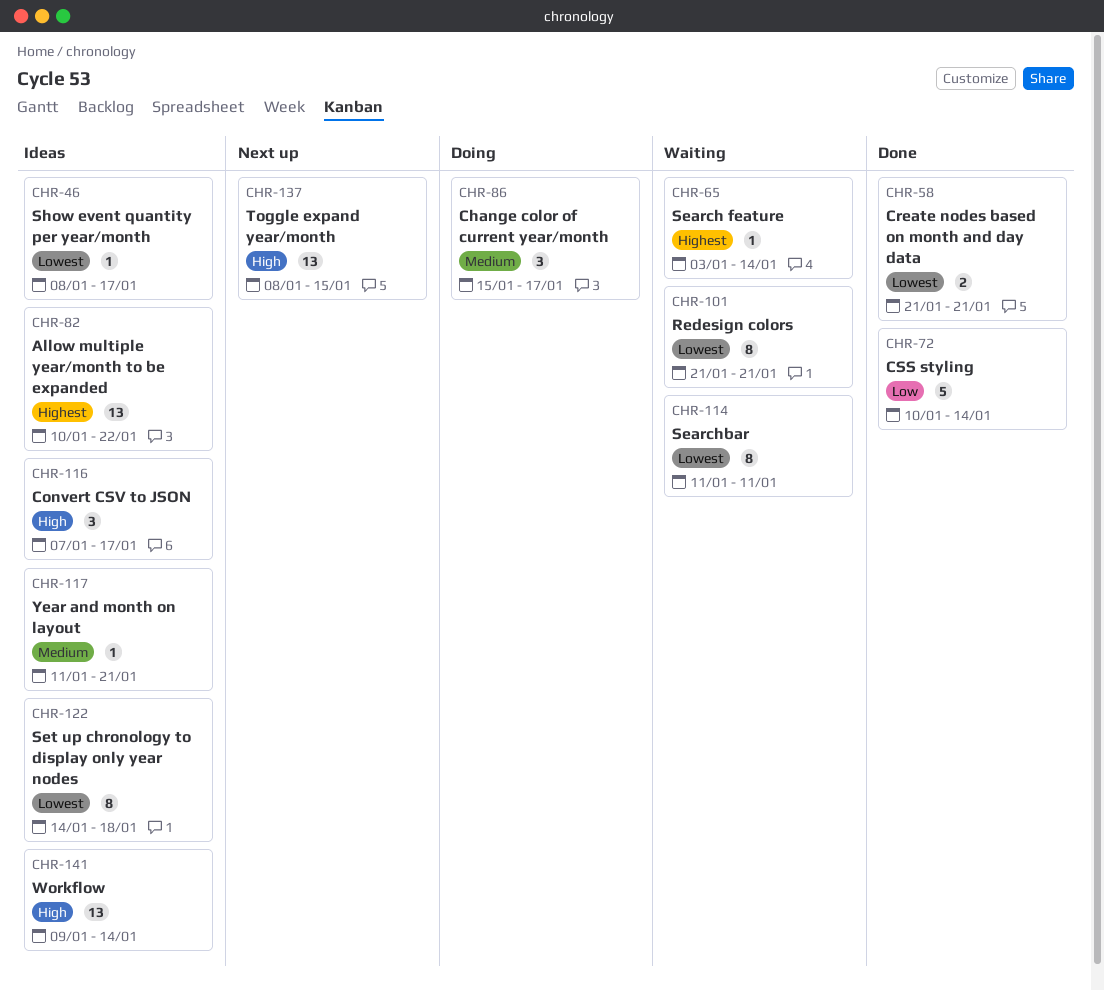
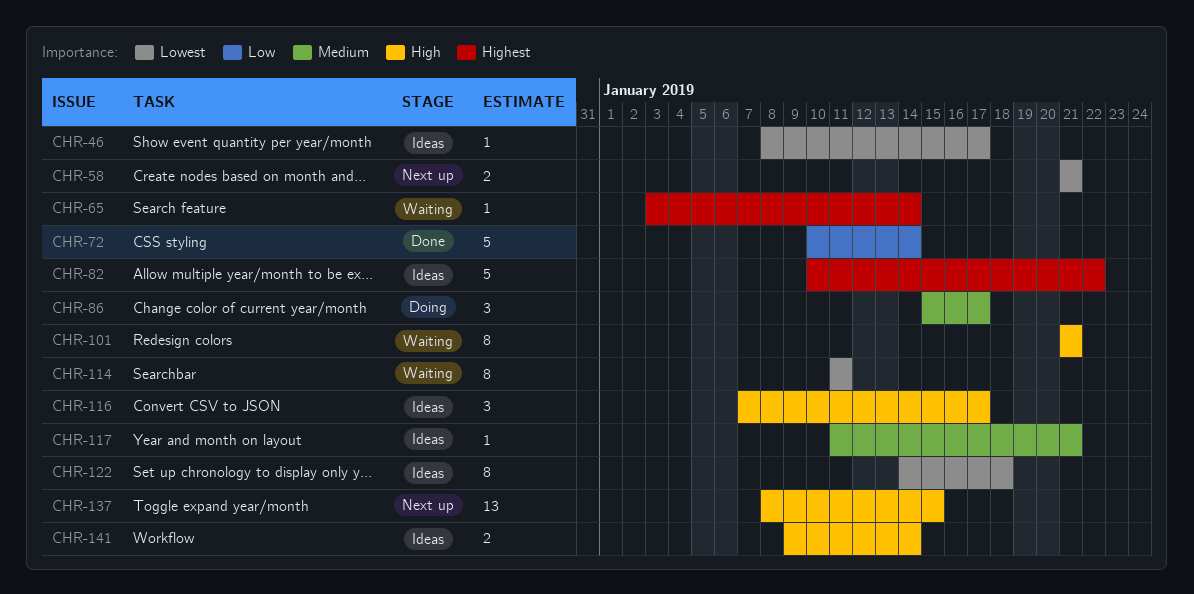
CHR-58, status: Done -> Next up
CHR-82, estimate: 13 -> 5
CHR-101, priority: Lowest -> High
CHR-141, estimate: 13 -> 2

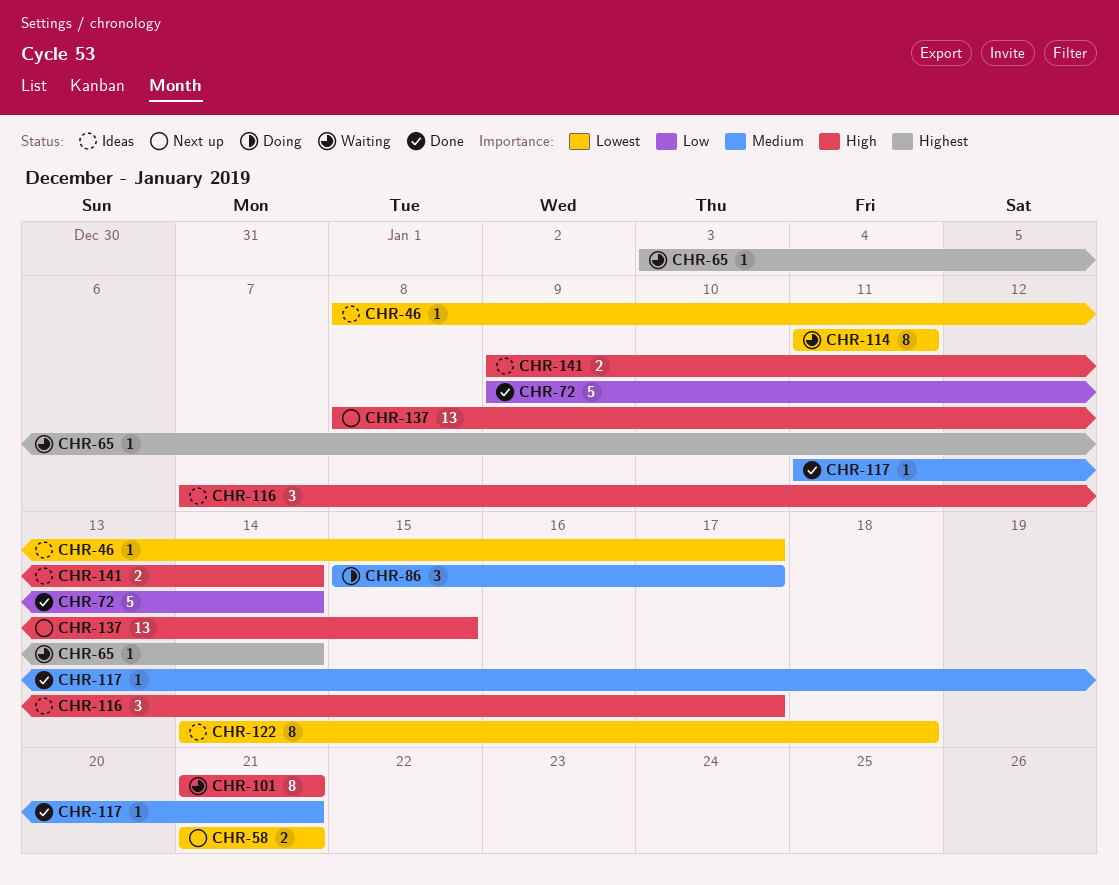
CHR-72, start: Jan 10 -> Jan 9
CHR-82: present -> none
CHR-117, status: Ideas -> Done

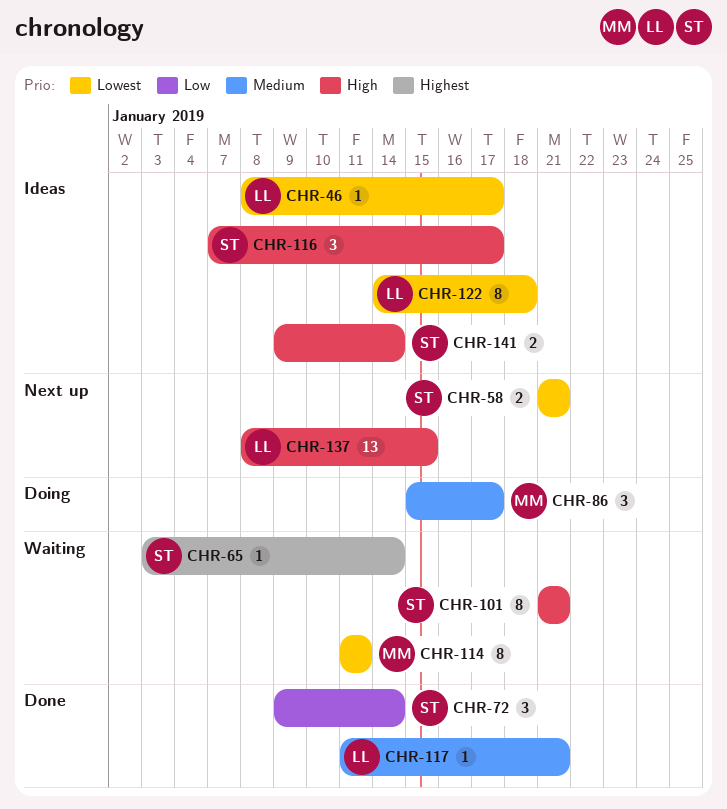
CHR-72, estimate: 5 -> 3

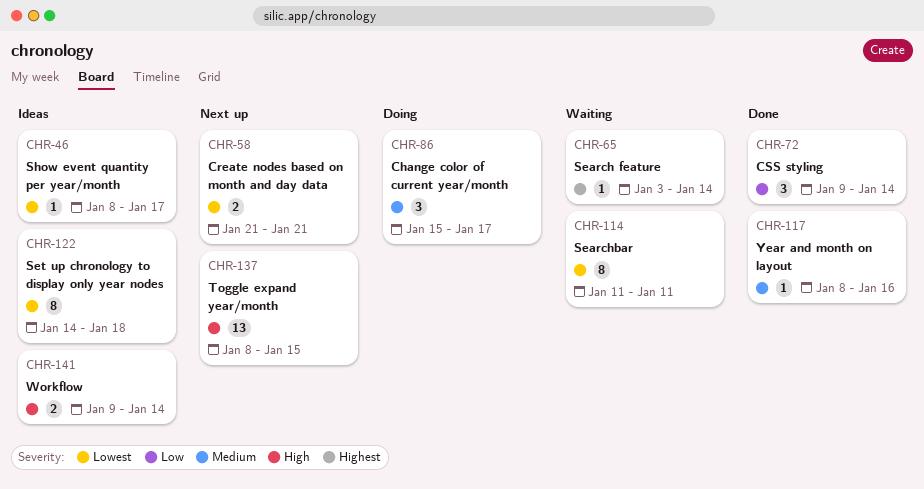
CHR-101: present -> none
CHR-116: present -> none
CHR-117, start: Jan 11 -> Jan 8
CHR-117, due: Jan 21 -> Jan 16

